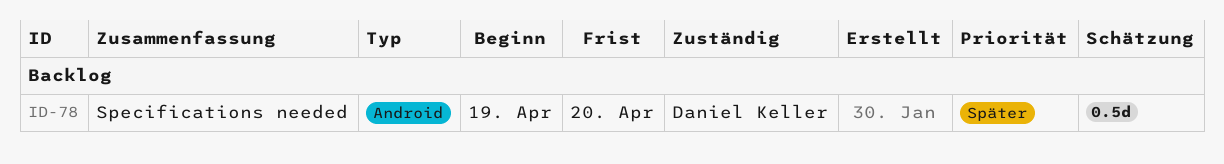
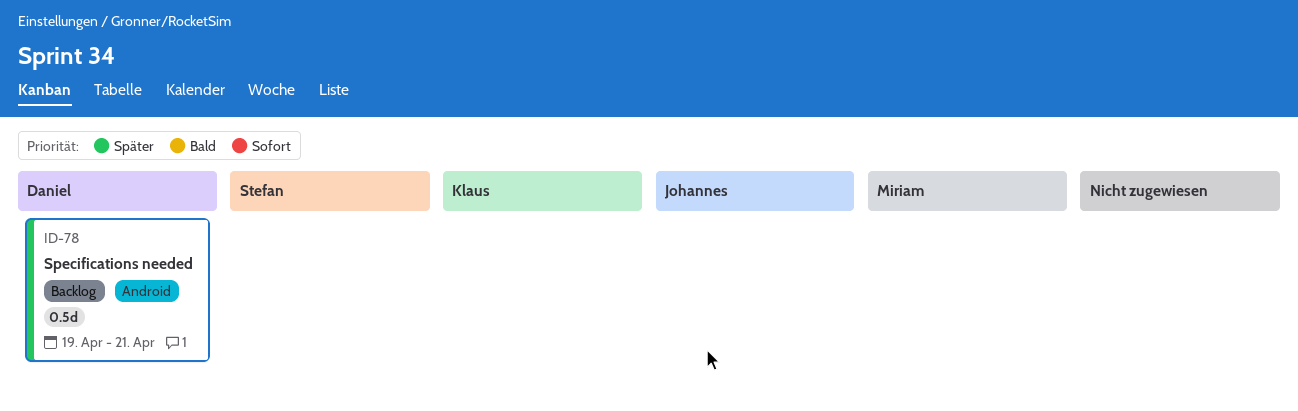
ID-78, due: Apr 20 -> Apr 21

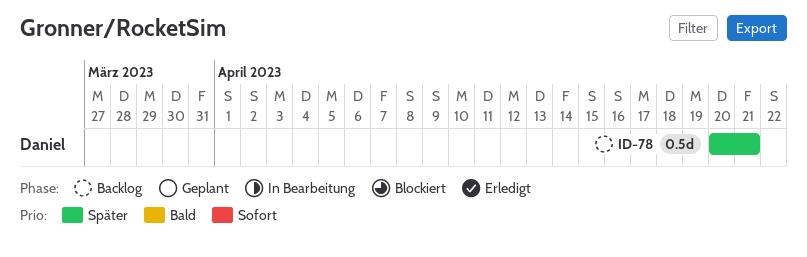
ID-78, start: Apr 19 -> Apr 20

